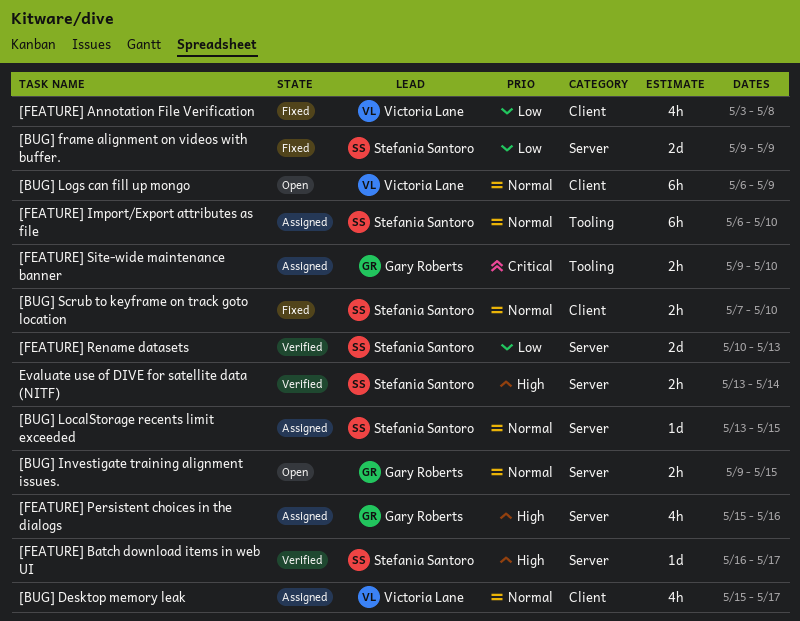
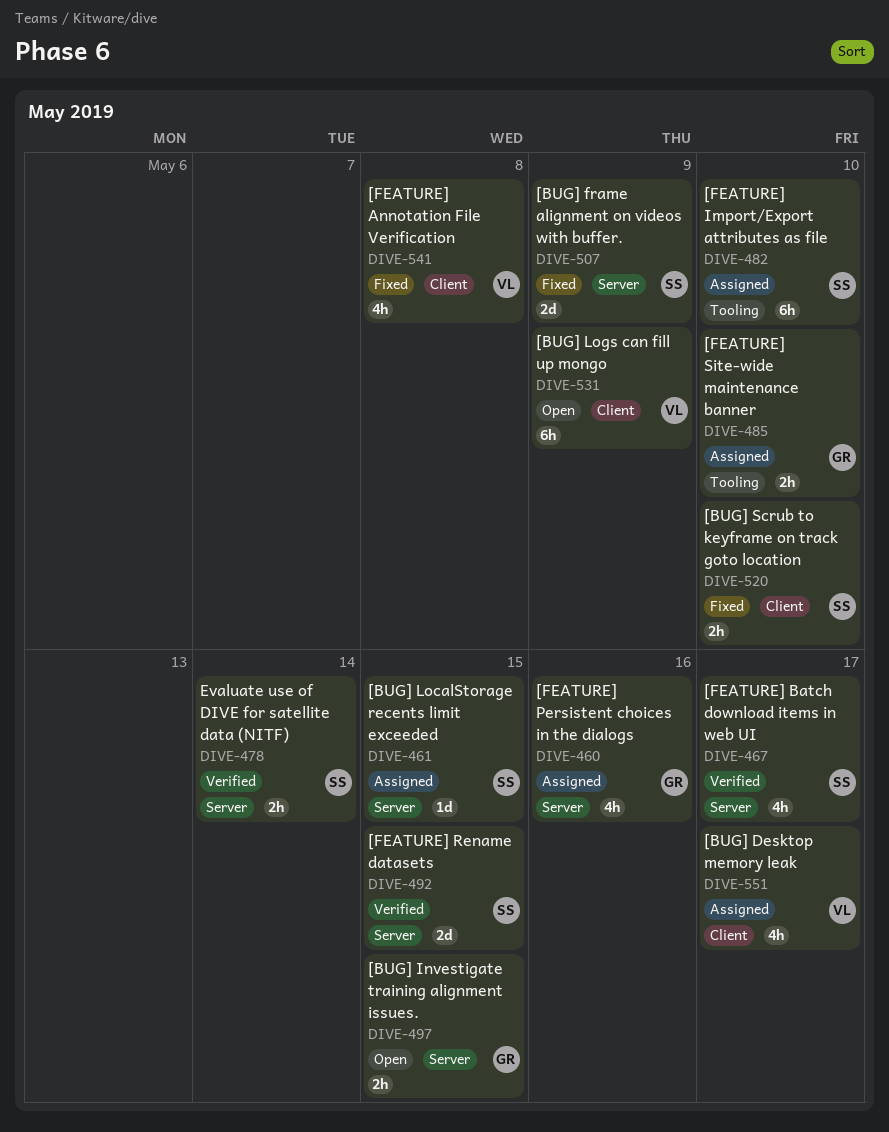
[FEATURE] Batch download items in web UI, estimate: 1d -> 4h
[FEATURE] Rename datasets, due: May 13 -> May 15

